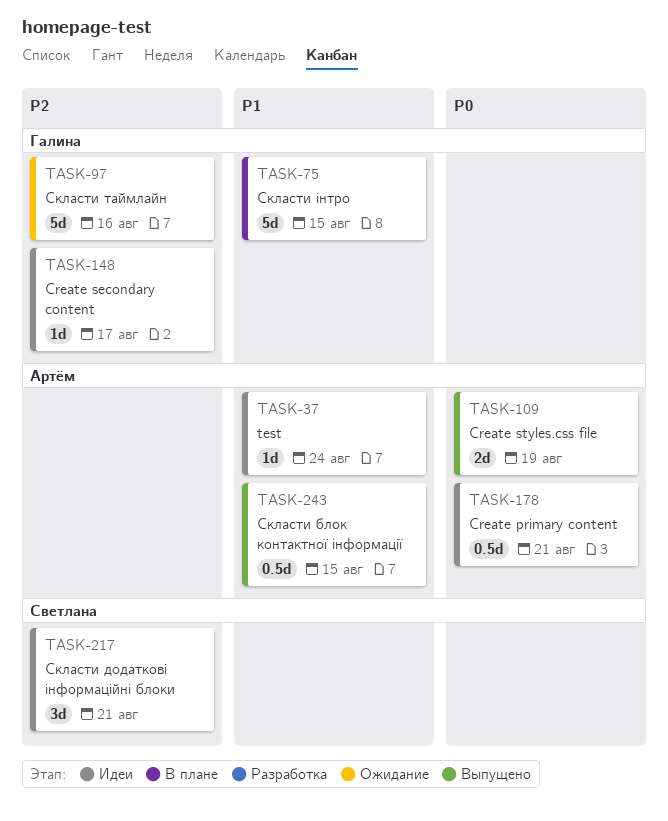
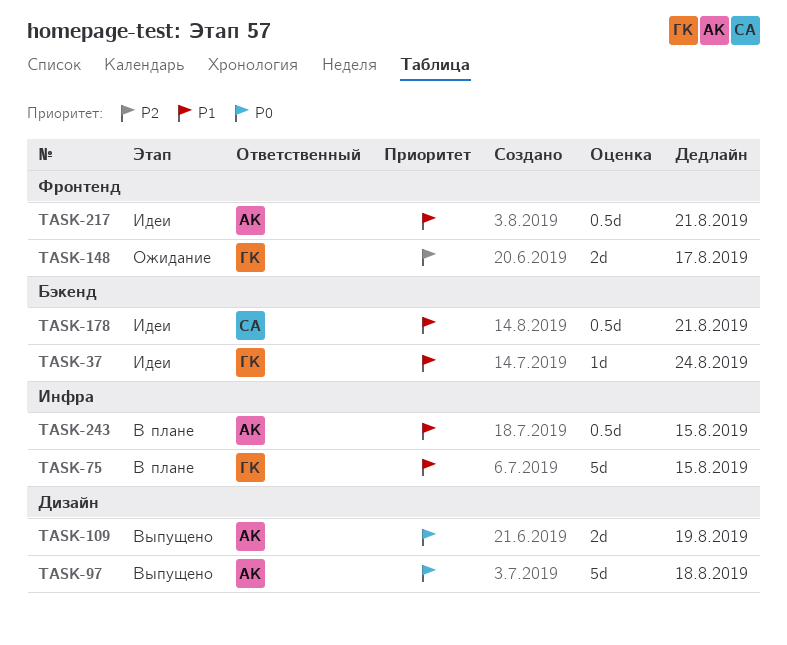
TASK-37, owner: Артём -> Галина
TASK-97, status: Ожидание -> Выпущено
TASK-97, owner: Галина -> Артём
TASK-97, priority: P2 -> P0
TASK-97, due: Aug 16 -> Aug 18
TASK-148, status: Идеи -> Ожидание
TASK-148, estimate: 1d -> 2d
TASK-178, owner: Артём -> Светлана
TASK-178, priority: P0 -> P1
TASK-217, owner: Светлана -> Артём
TASK-217, priority: P2 -> P1
TASK-217, estimate: 3d -> 0.5d
TASK-243, status: Выпущено -> В плане

